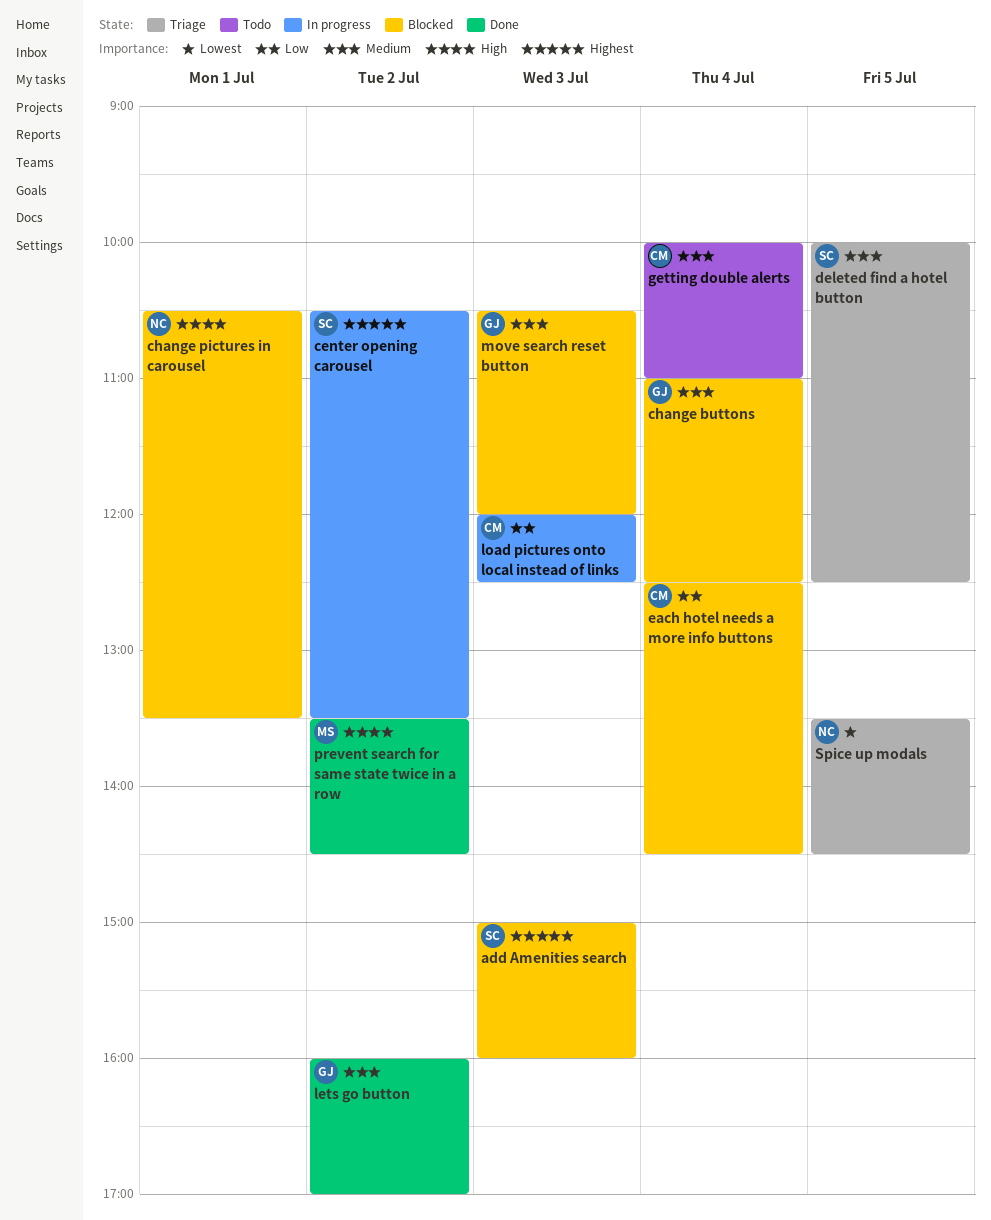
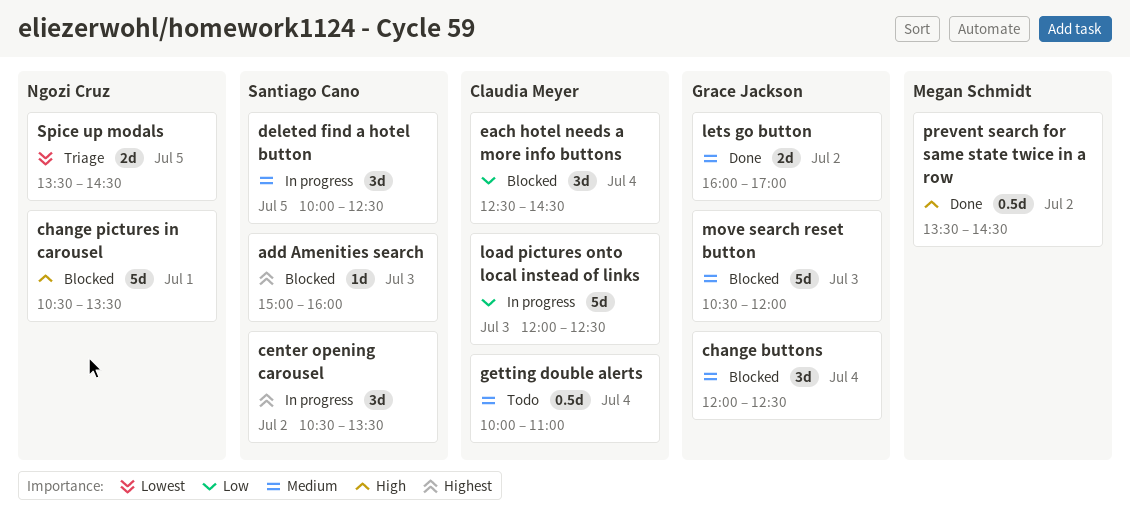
change buttons, begins: 11:00 -> 12:00
deleted find a hotel button, status: Triage -> In progress

